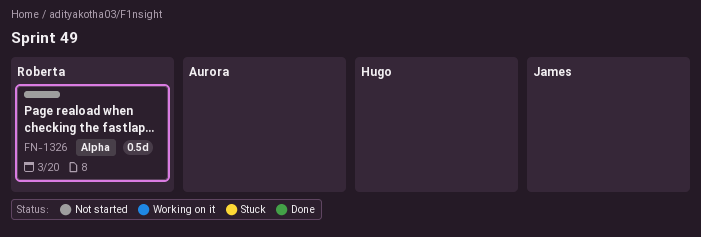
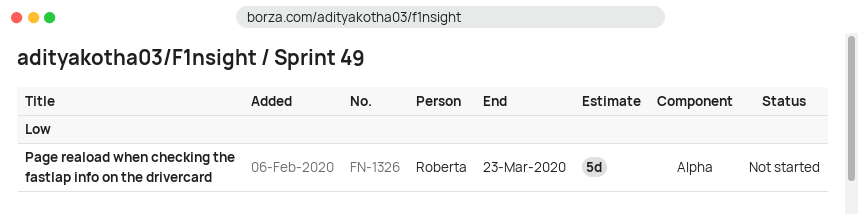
FN-1326, estimate: 0.5d -> 5d
FN-1326, due: Mar 20 -> Mar 23

